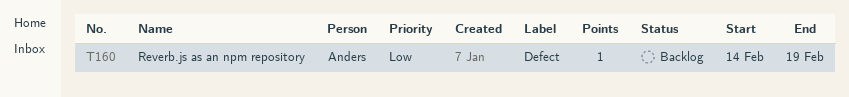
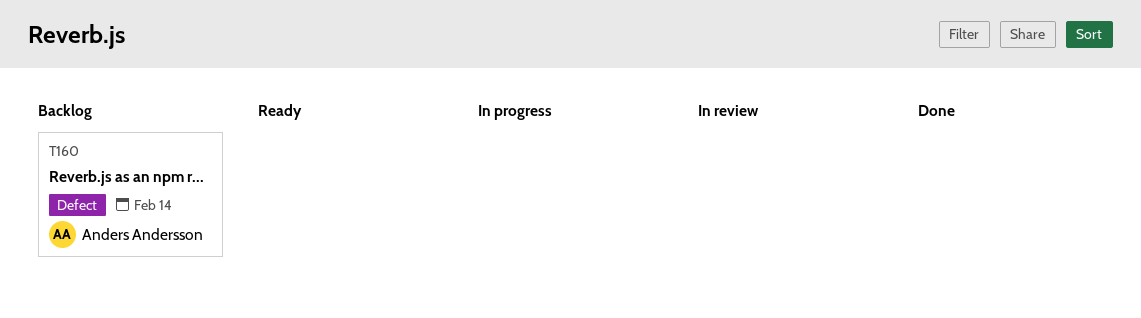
T160, due: Feb 19 -> Feb 14

